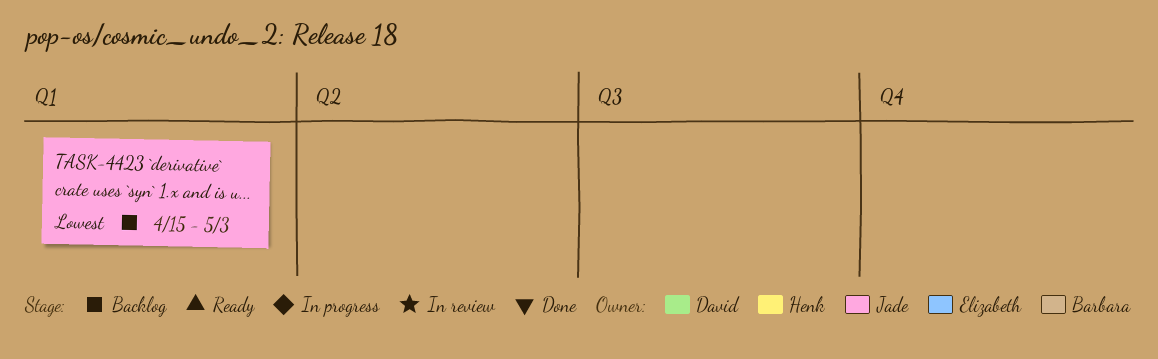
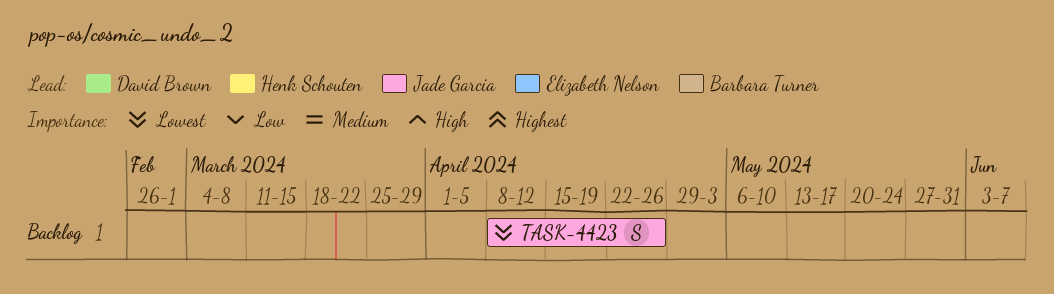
TASK-4423, start: Apr 15 -> Apr 8
TASK-4423, due: May 3 -> Apr 26

